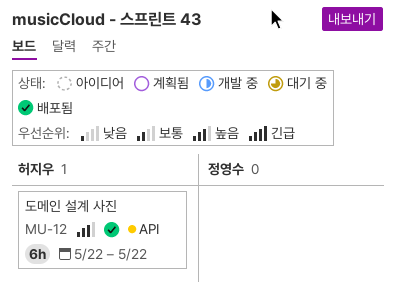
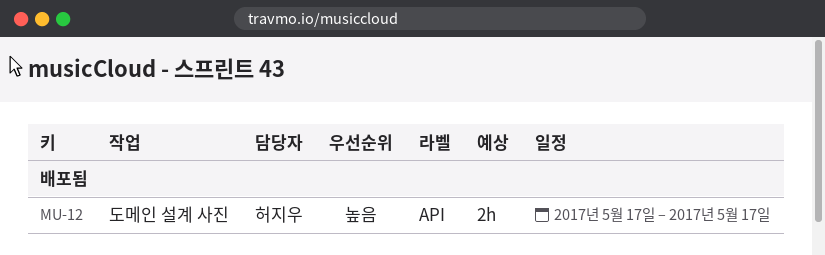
MU-12, estimate: 6h -> 2h
MU-12, start: May 22 -> May 17
MU-12, due: May 22 -> May 17

